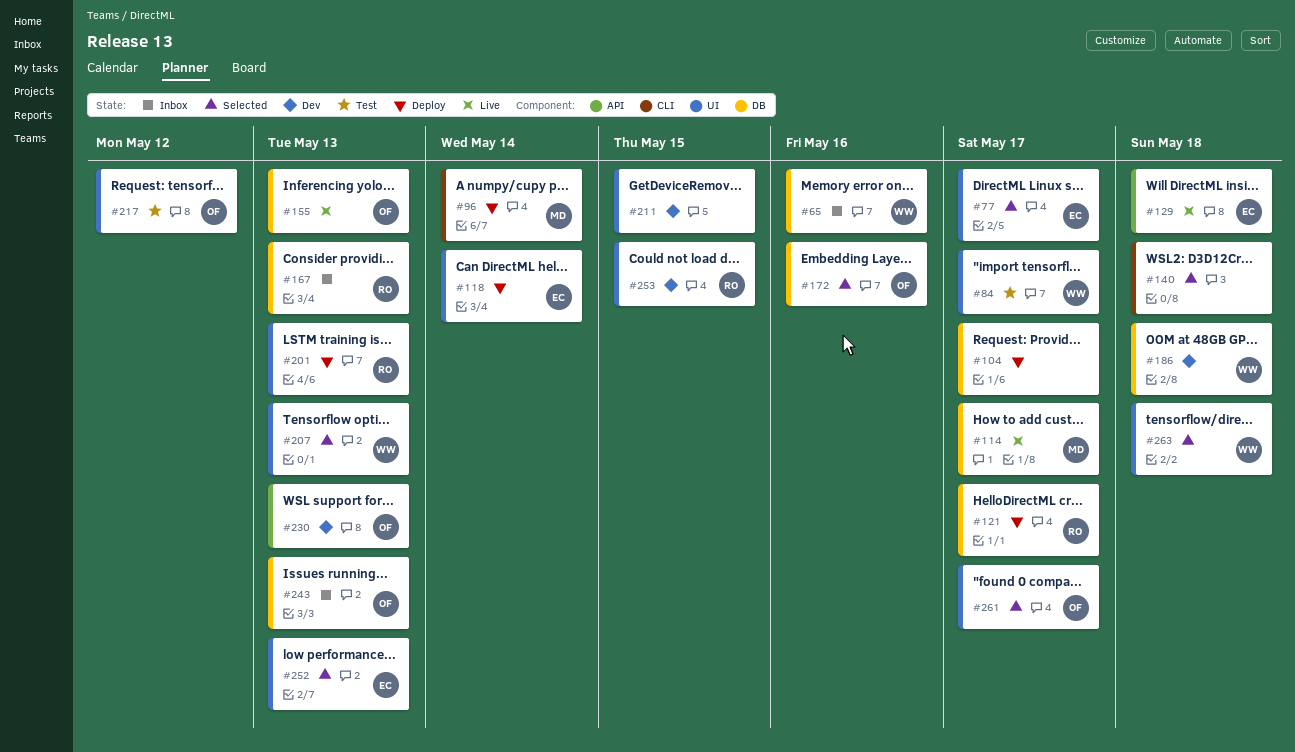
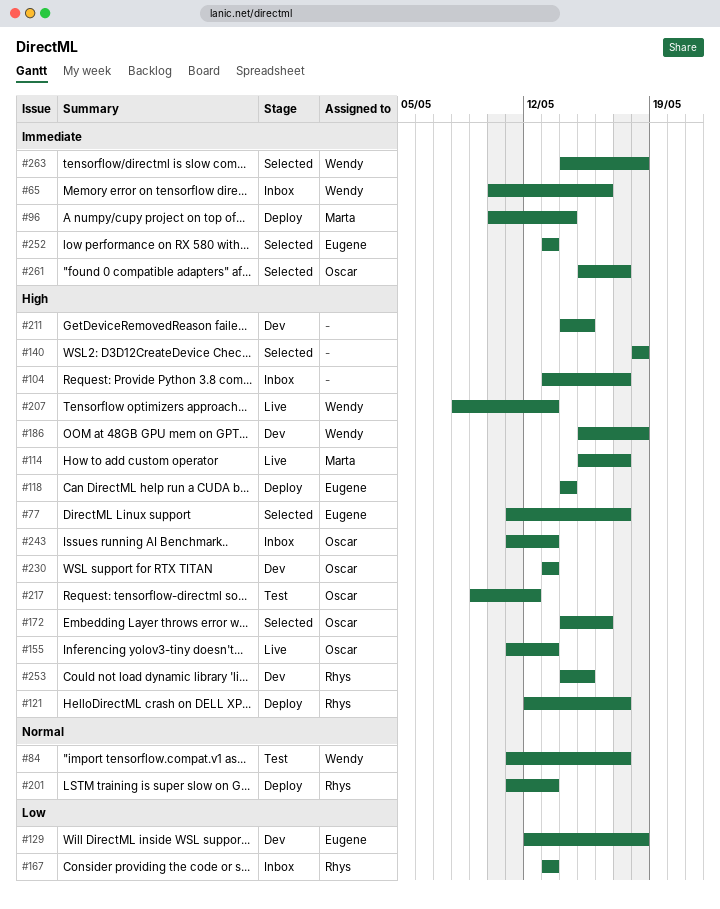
#104, status: Deploy -> Inbox
#129, status: Live -> Dev
#207, status: Selected -> Live

